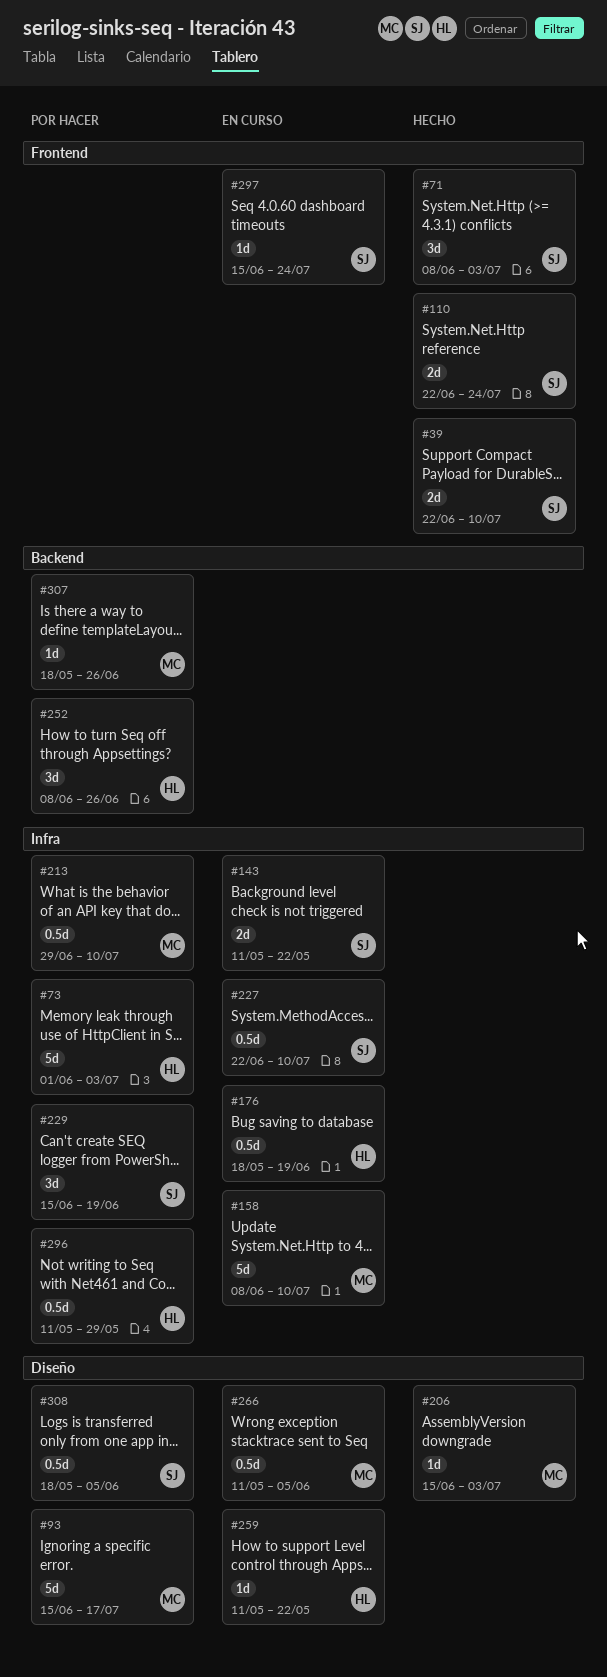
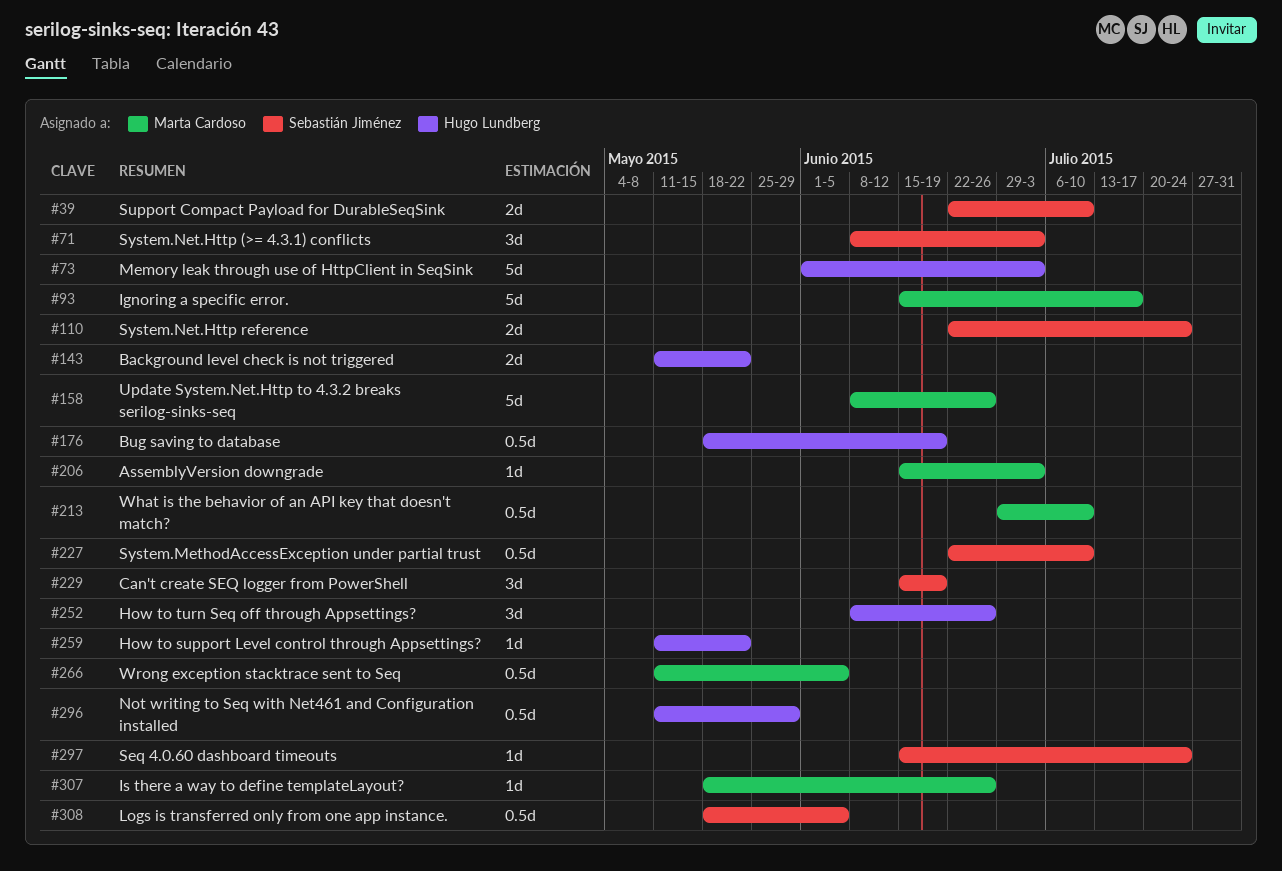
#143, owner: Sebastián Jiménez -> Hugo Lundberg
#158, due: Jul 10 -> Jun 26

